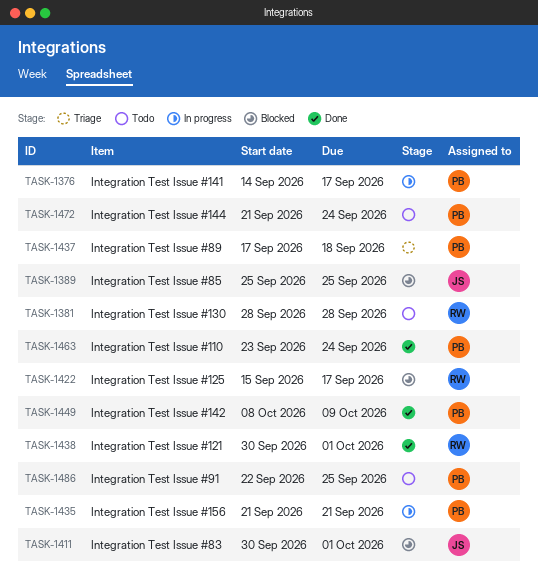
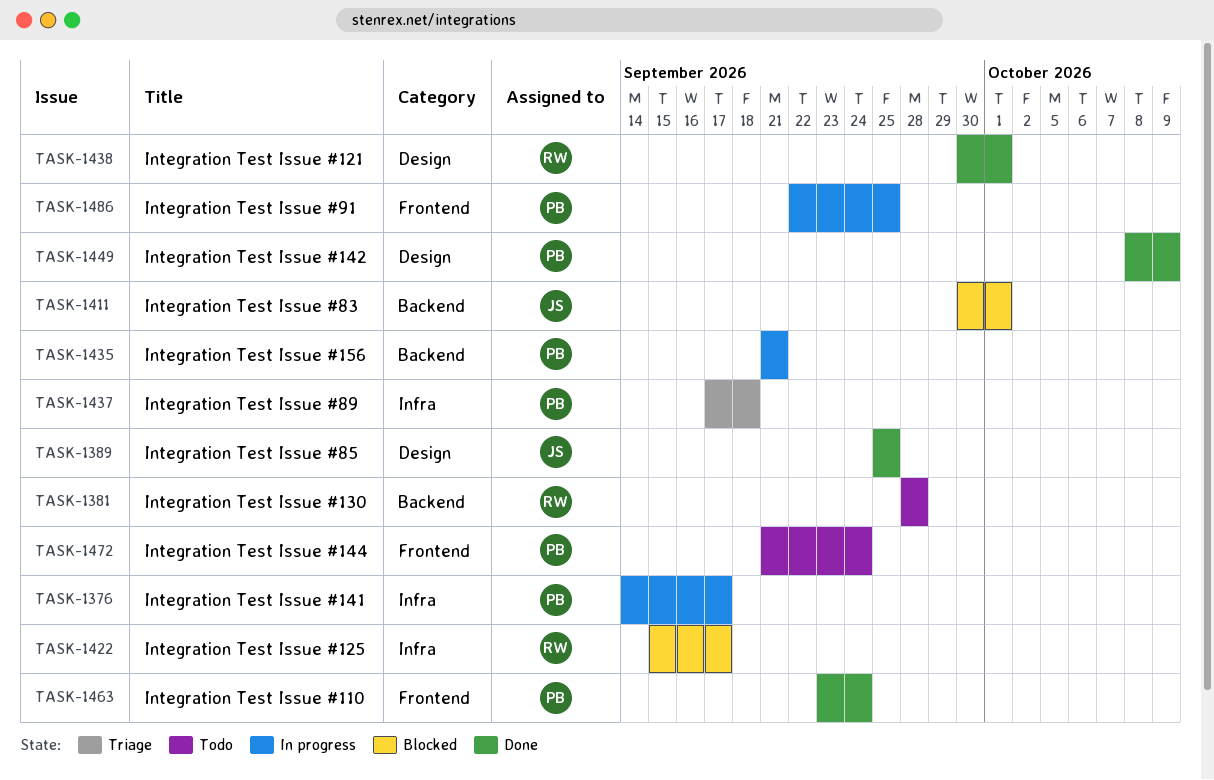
TASK-1389, status: Blocked -> Done
TASK-1486, status: Todo -> In progress

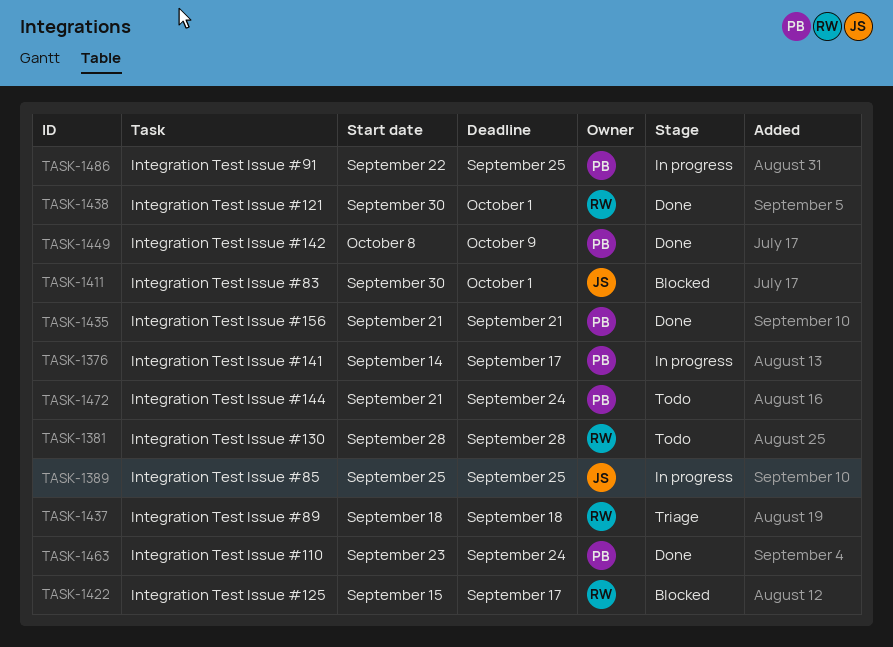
TASK-1389, status: Done -> In progress
TASK-1435, status: In progress -> Done
TASK-1437, owner: PB -> RW
TASK-1437, start: Sep 17 -> Sep 18

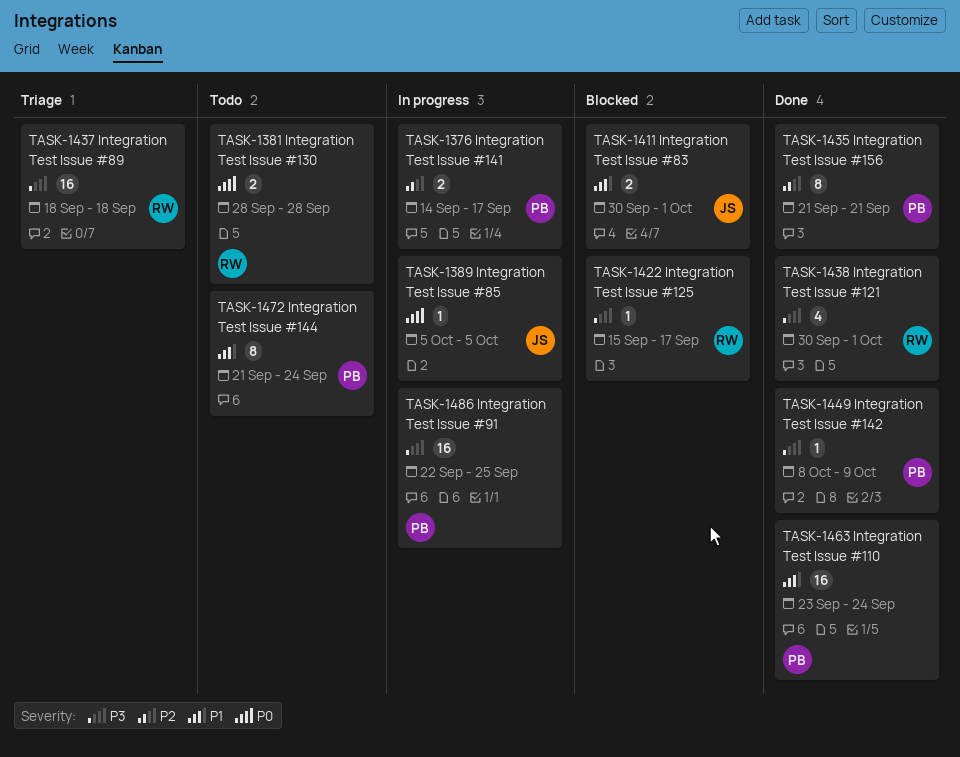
TASK-1389, start: Sep 25 -> Oct 5
TASK-1389, due: Sep 25 -> Oct 5

